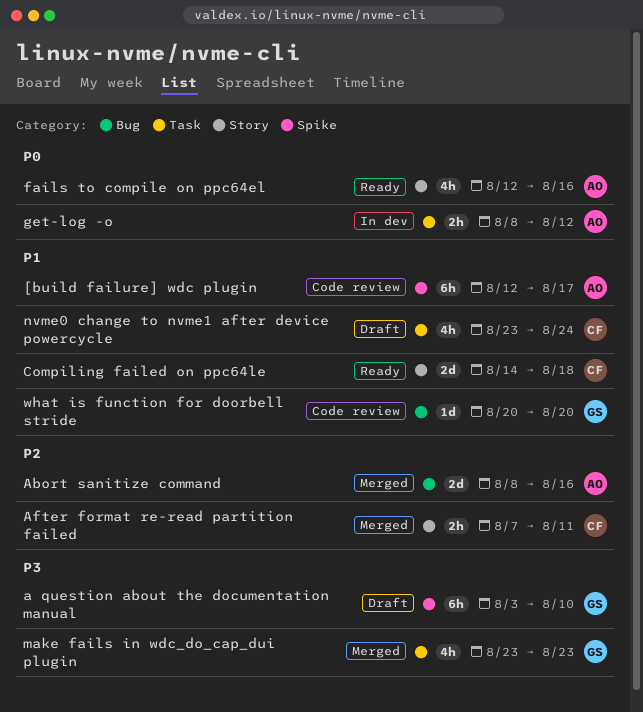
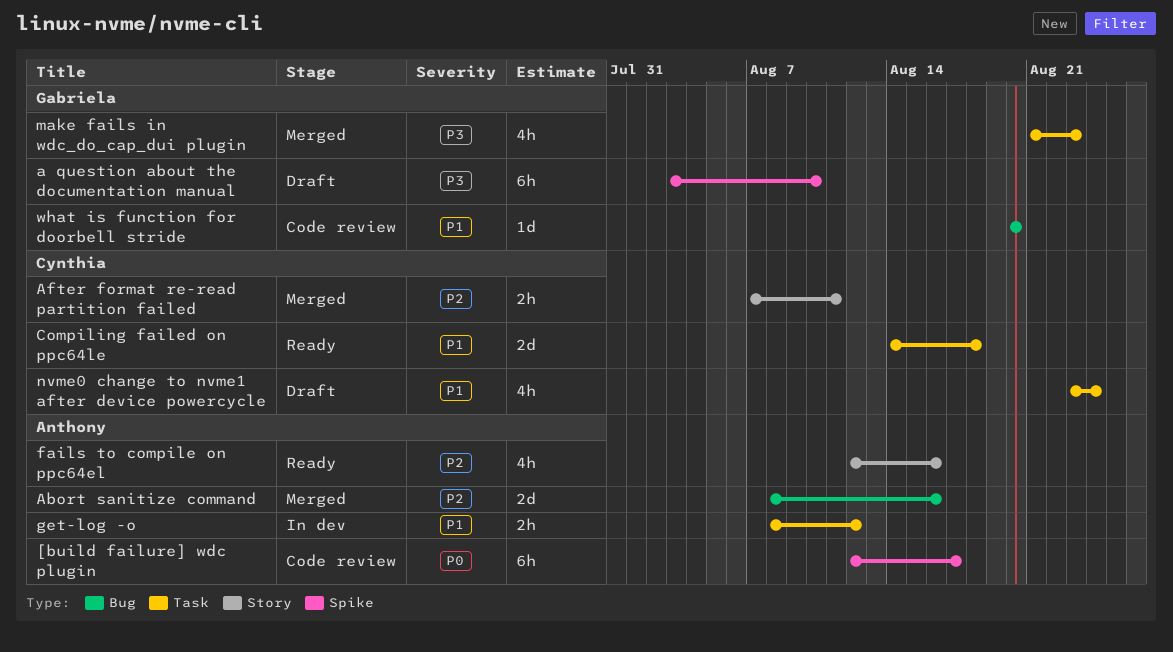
[build failure] wdc plugin, priority: P1 -> P0
Compiling failed on ppc64le, label: Story -> Task
fails to compile on ppc64el, priority: P0 -> P2
get-log -o, priority: P0 -> P1
make fails in wdc_do_cap_dui plugin, start: Aug 23 -> Aug 21

